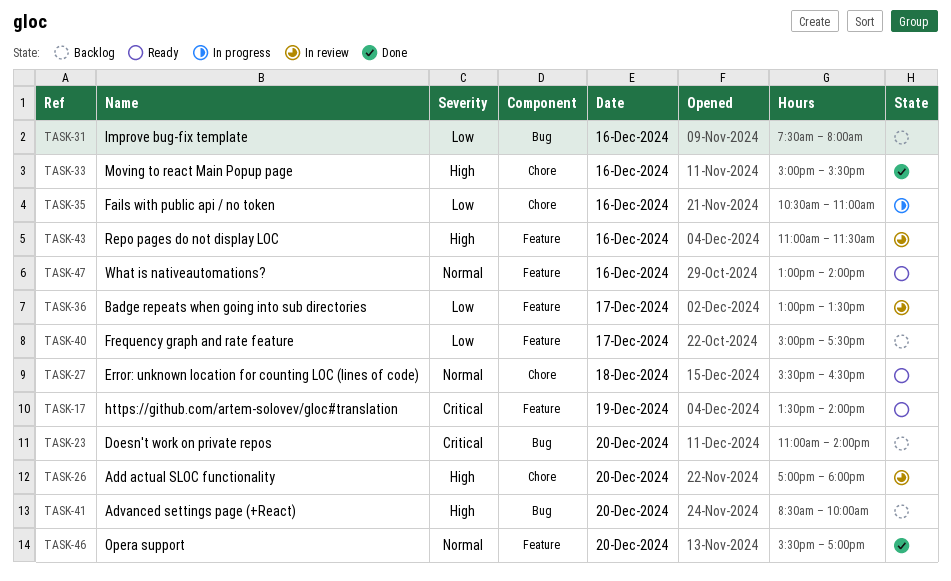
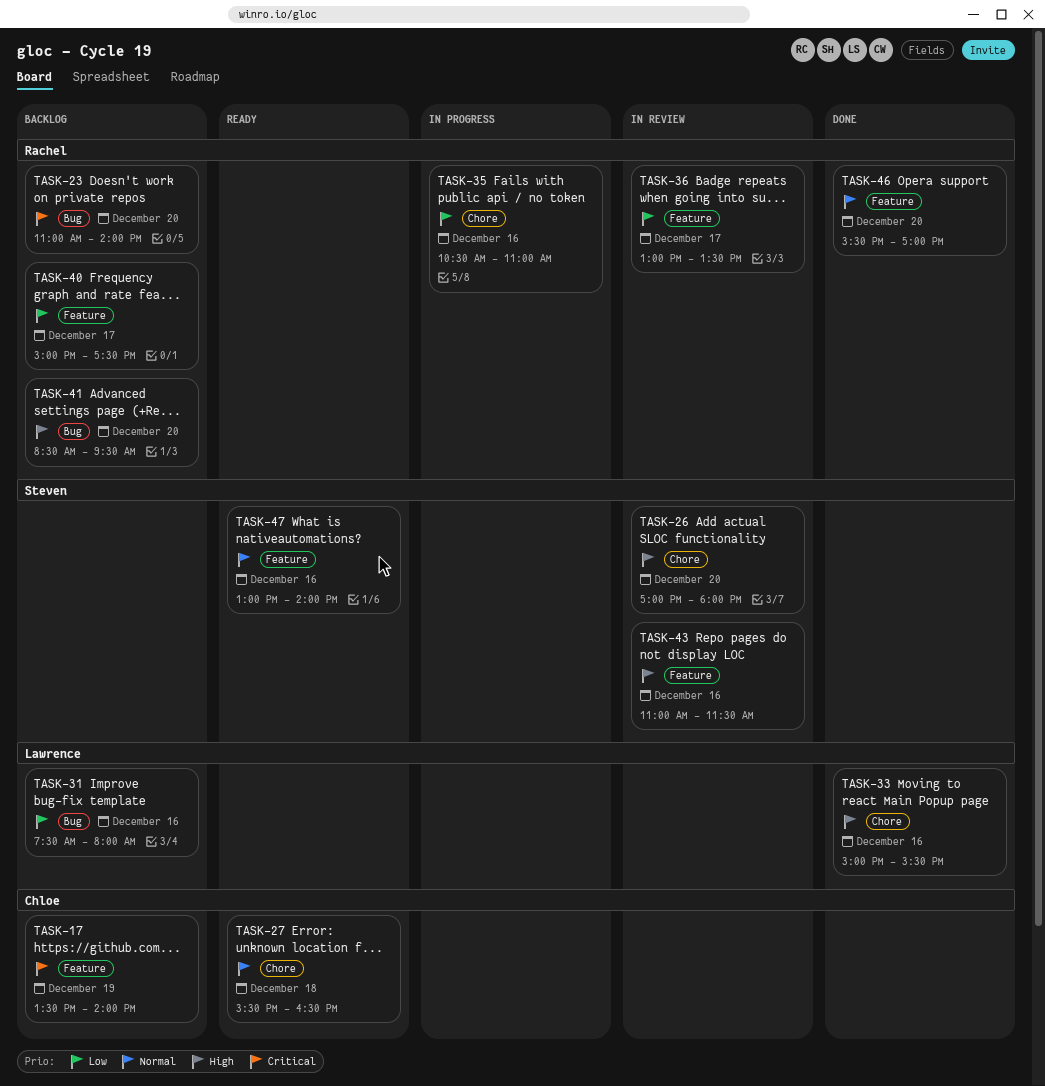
TASK-17, status: Ready -> Backlog
TASK-41, ends: 10:00 -> 09:30

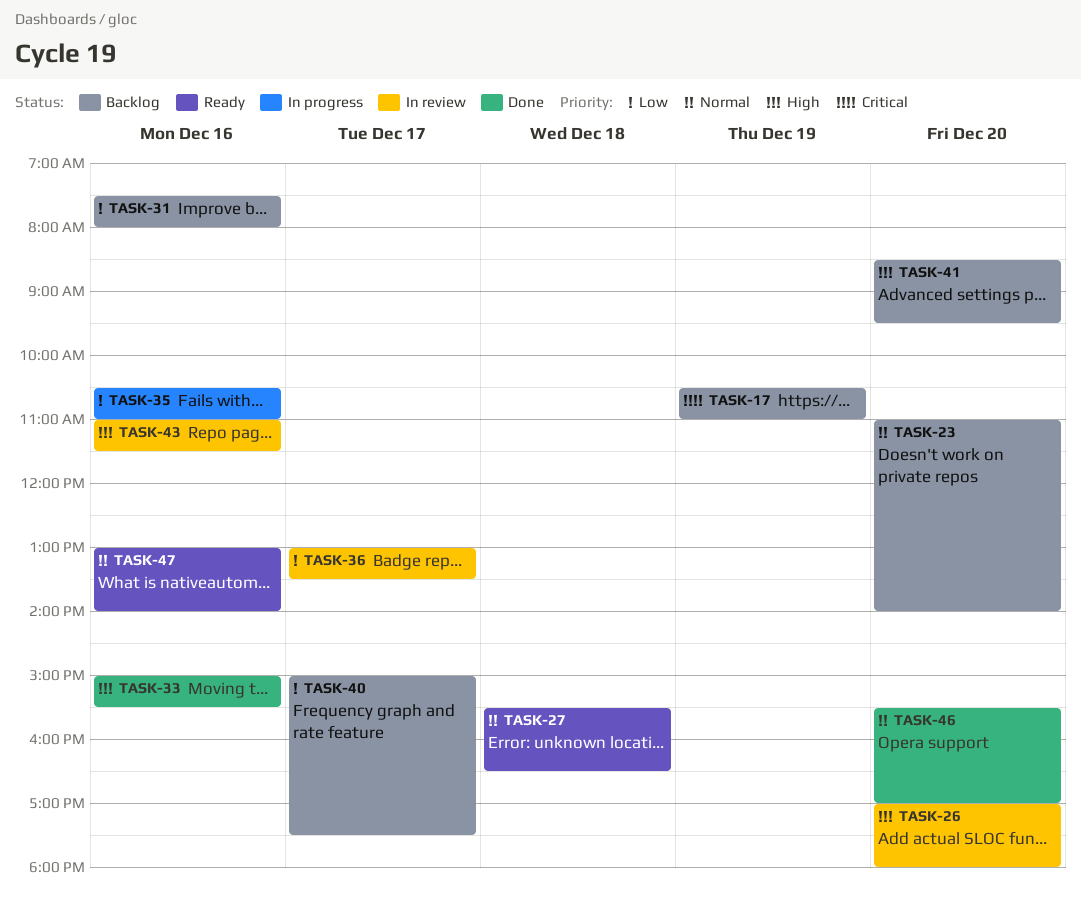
TASK-17, begins: 13:30 -> 10:30
TASK-17, ends: 14:00 -> 11:00
TASK-23, priority: Critical -> Normal

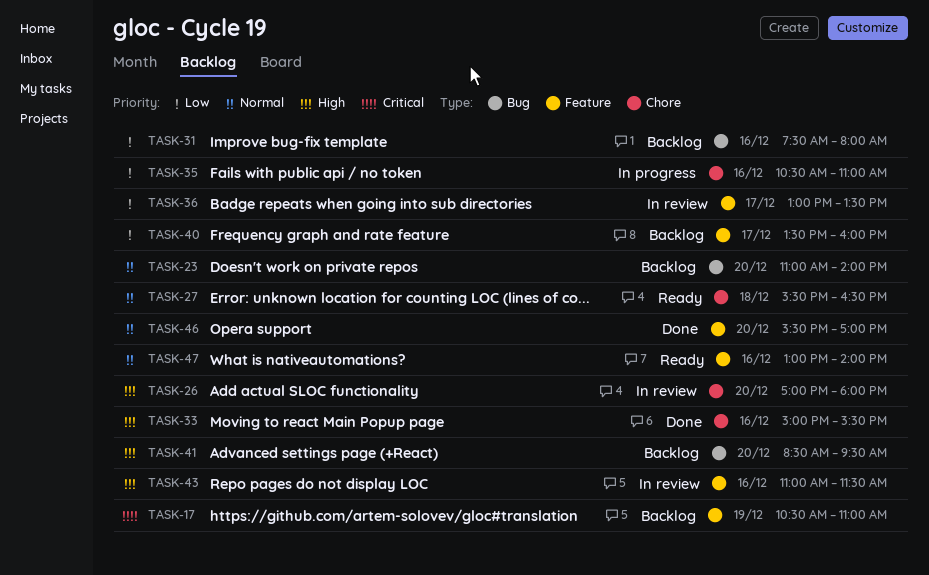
TASK-40, begins: 15:00 -> 13:30
TASK-40, ends: 17:30 -> 16:00

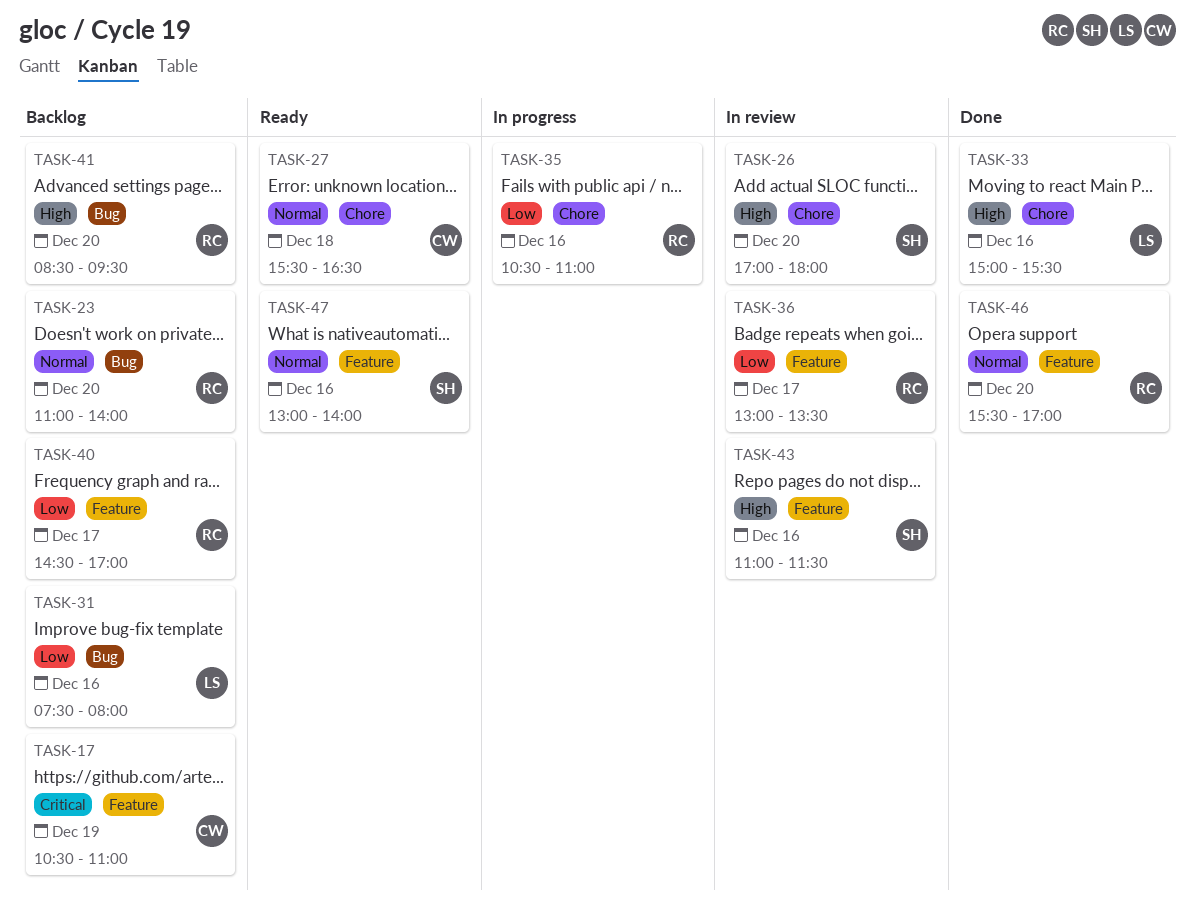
TASK-40, begins: 13:30 -> 14:30
TASK-40, ends: 16:00 -> 17:00

